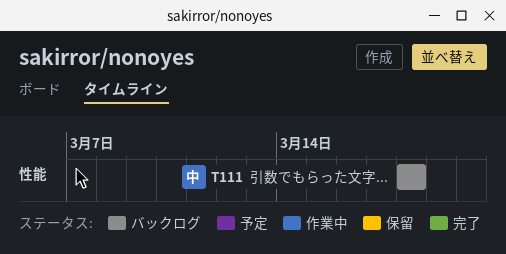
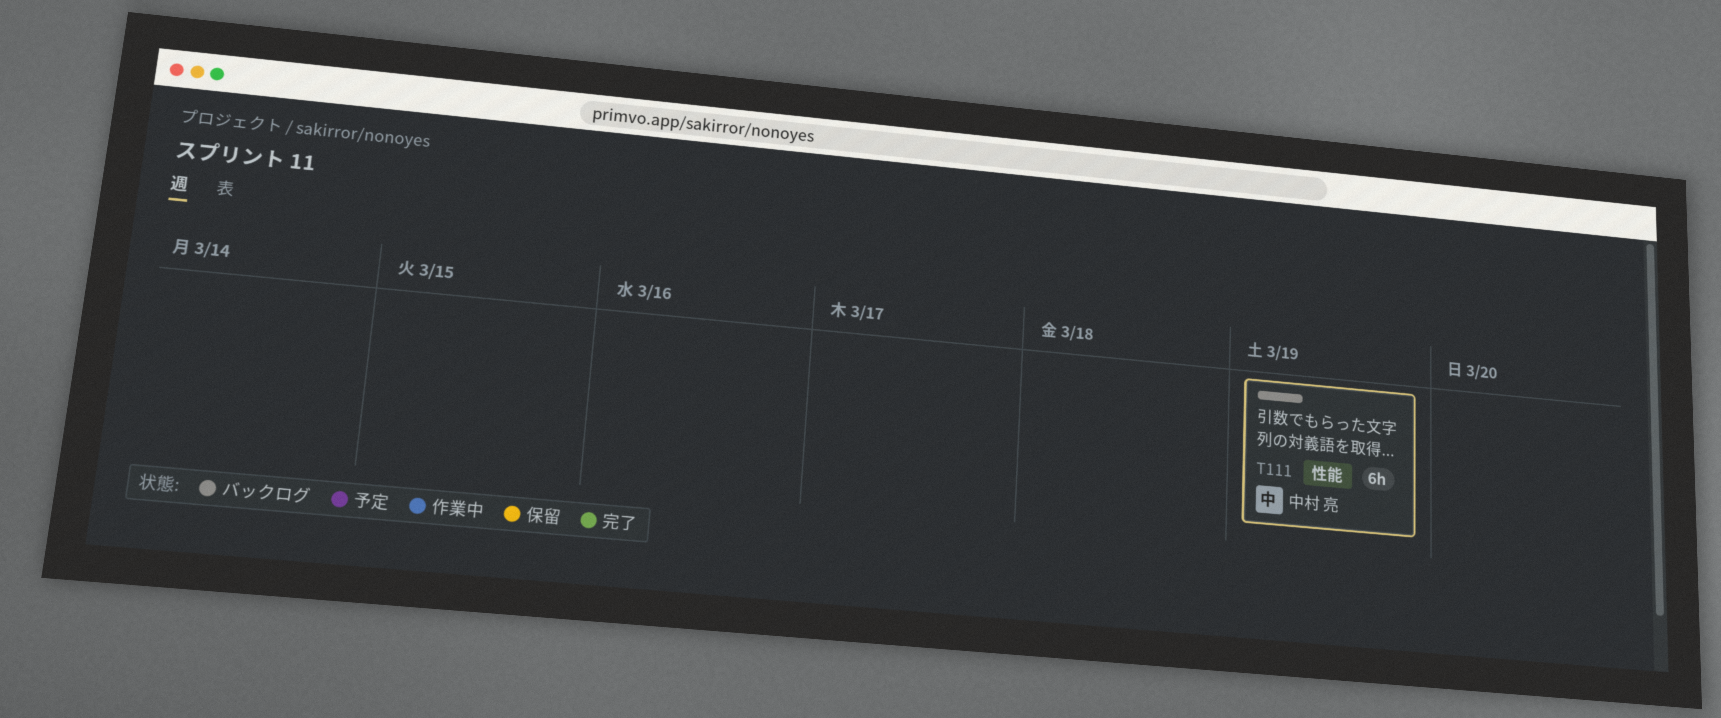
T111, due: Mar 18 -> Mar 19

